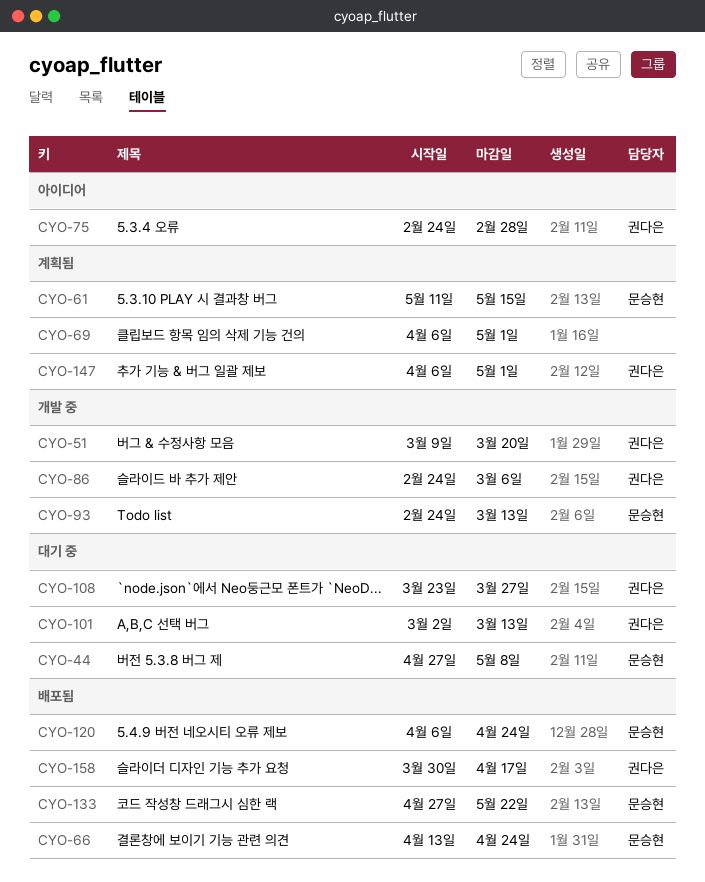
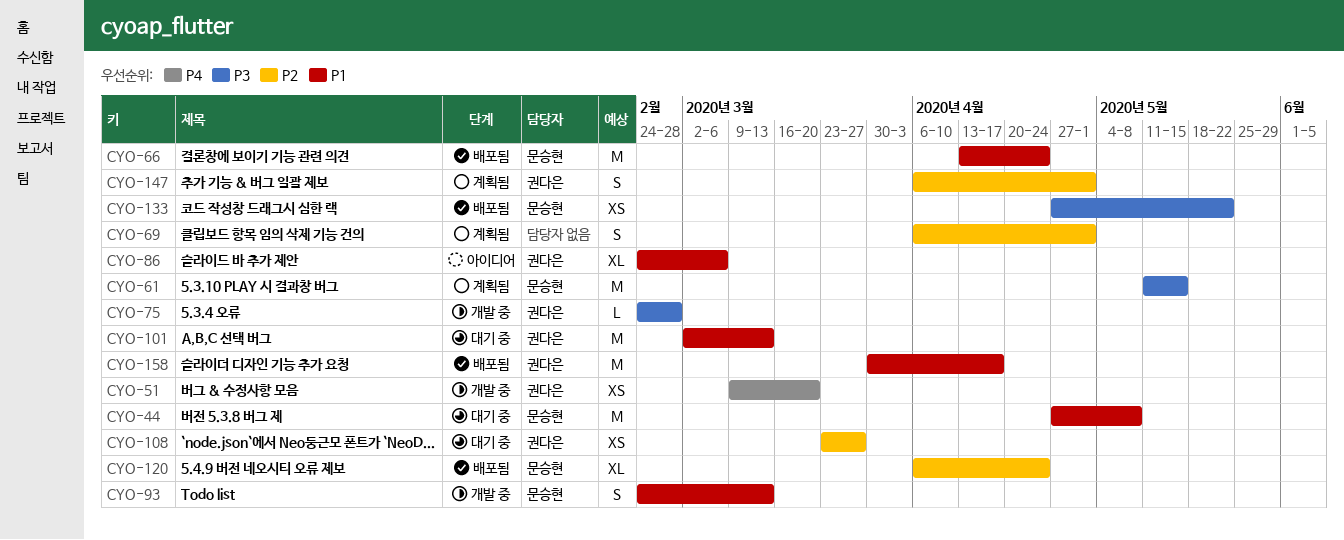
CYO-75, status: 아이디어 -> 개발 중
CYO-86, status: 개발 중 -> 아이디어

